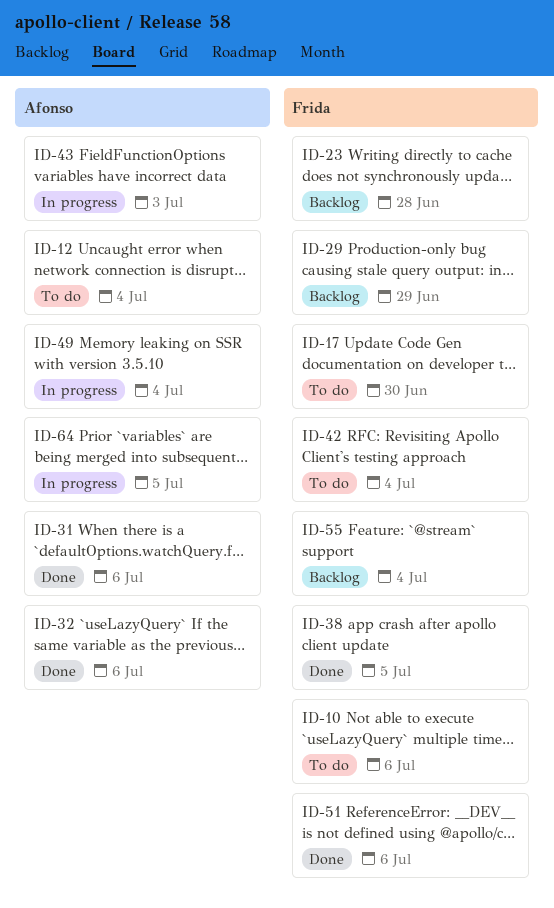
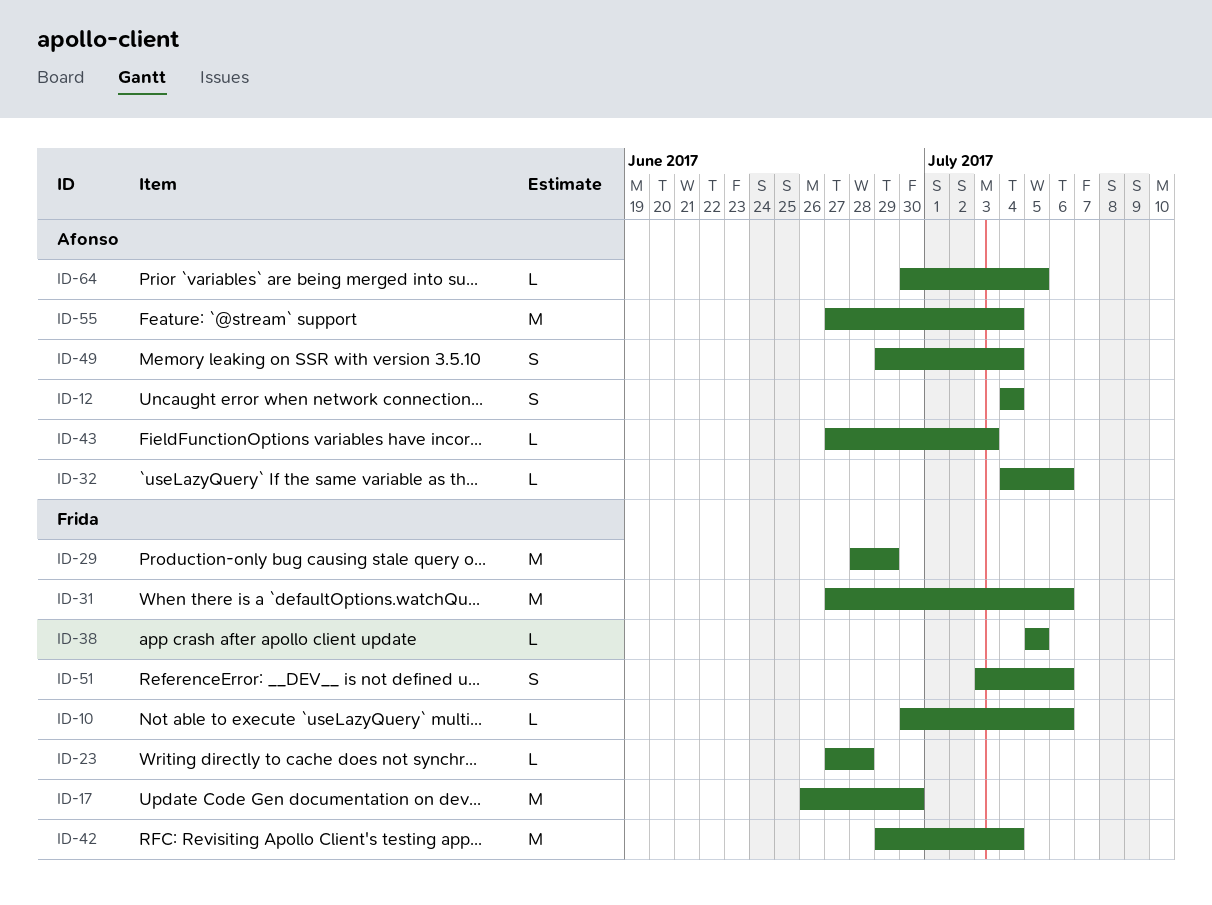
ID-31, owner: Afonso -> Frida
ID-55, owner: Frida -> Afonso

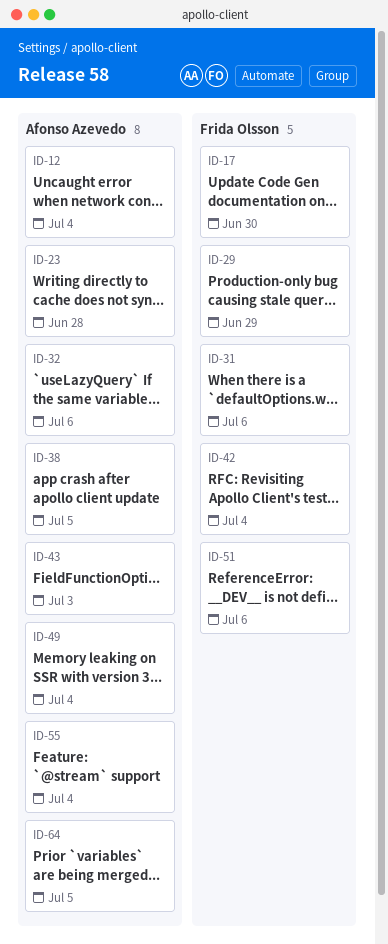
ID-10: present -> none
ID-23, owner: Frida Olsson -> Afonso Azevedo
ID-38, owner: Frida Olsson -> Afonso Azevedo

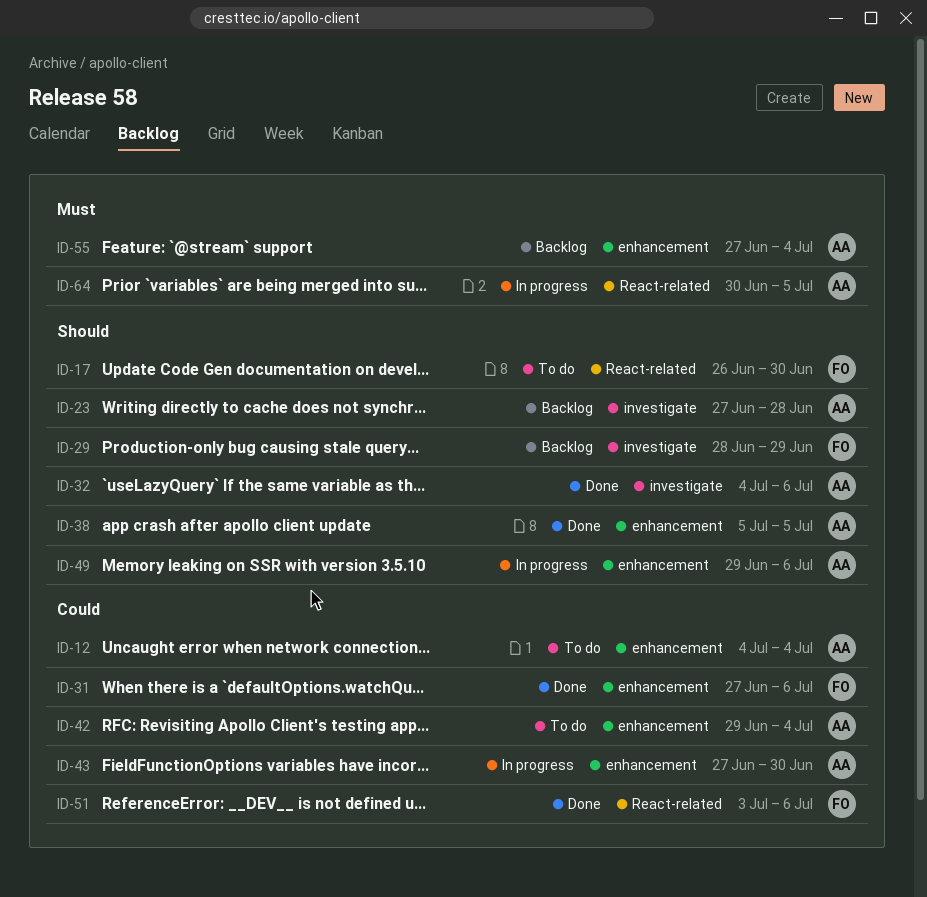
ID-42, owner: Frida Olsson -> Afonso Azevedo
ID-43, due: Jul 3 -> Jun 30
ID-49, due: Jul 4 -> Jul 6

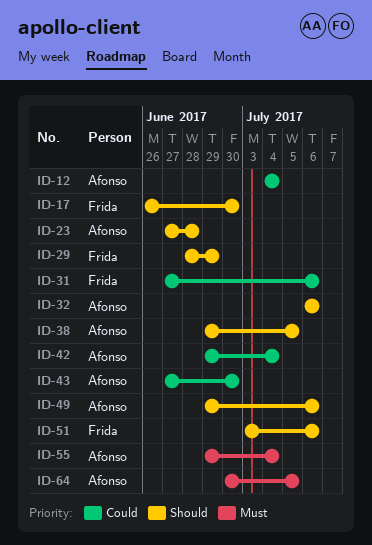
ID-32, start: Jul 4 -> Jul 6
ID-38, start: Jul 5 -> Jun 29
ID-51, priority: Could -> Should
ID-55, start: Jun 27 -> Jun 29

